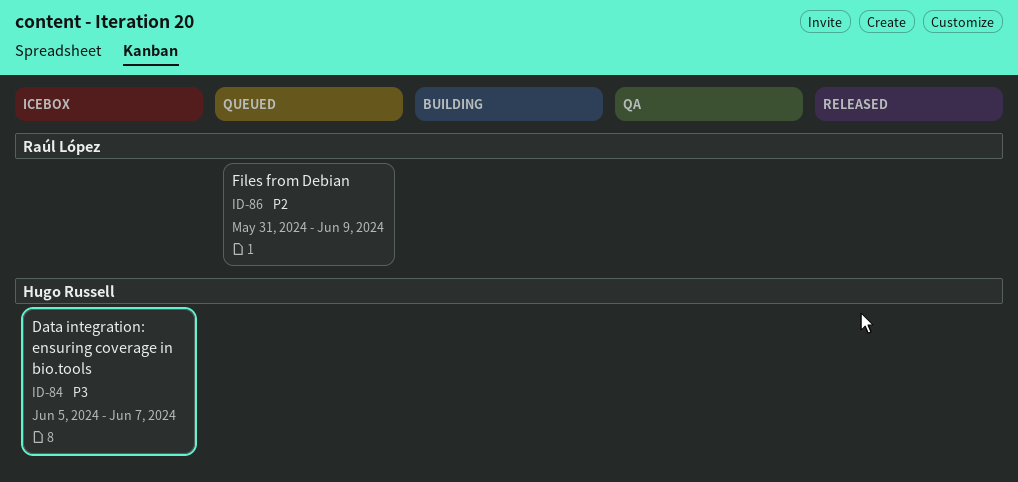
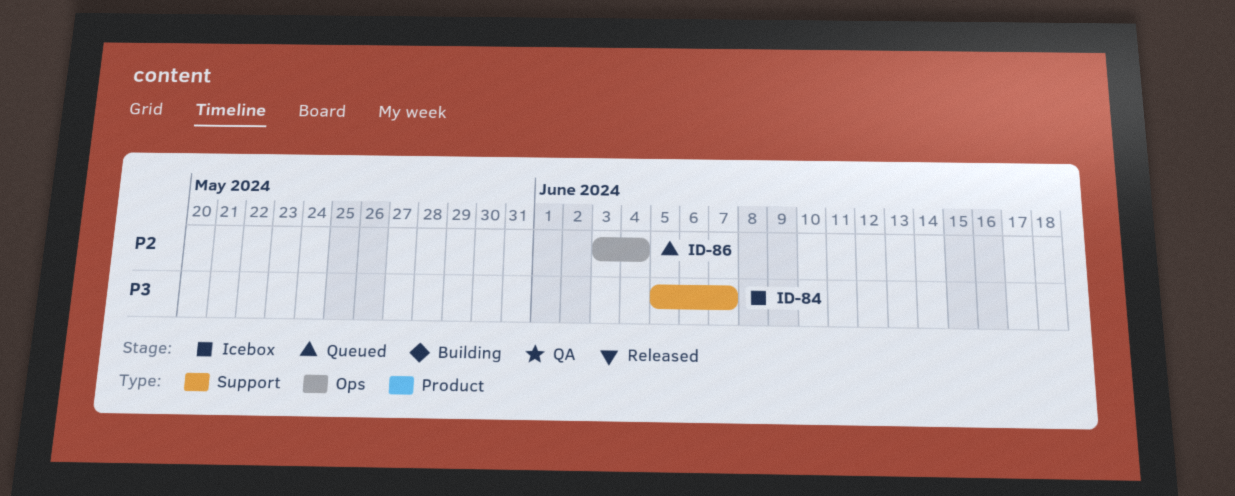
ID-86, start: May 31 -> Jun 3
ID-86, due: Jun 9 -> Jun 4

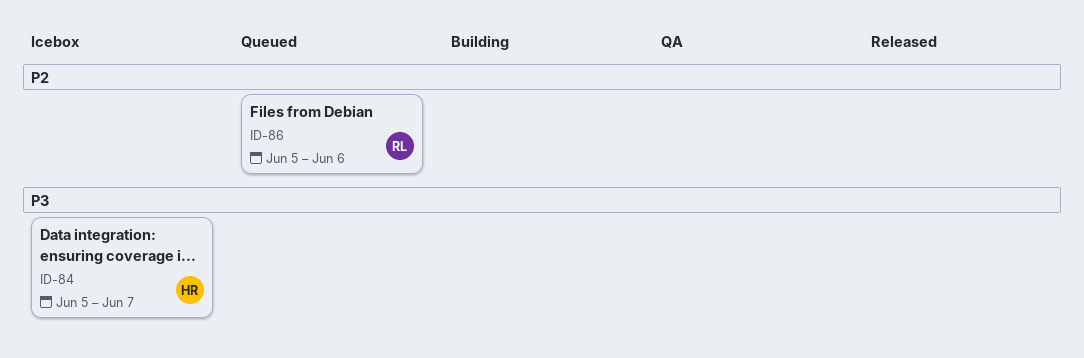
ID-86, start: Jun 3 -> Jun 5
ID-86, due: Jun 4 -> Jun 6

